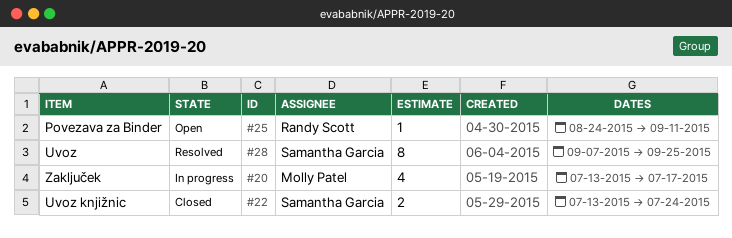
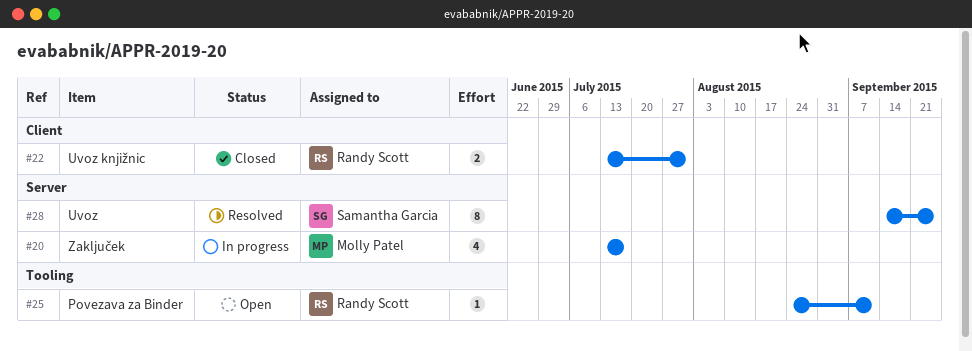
#22, owner: Samantha Garcia -> Randy Scott
#22, due: Jul 24 -> Jul 31
#28, start: Sep 7 -> Sep 14

